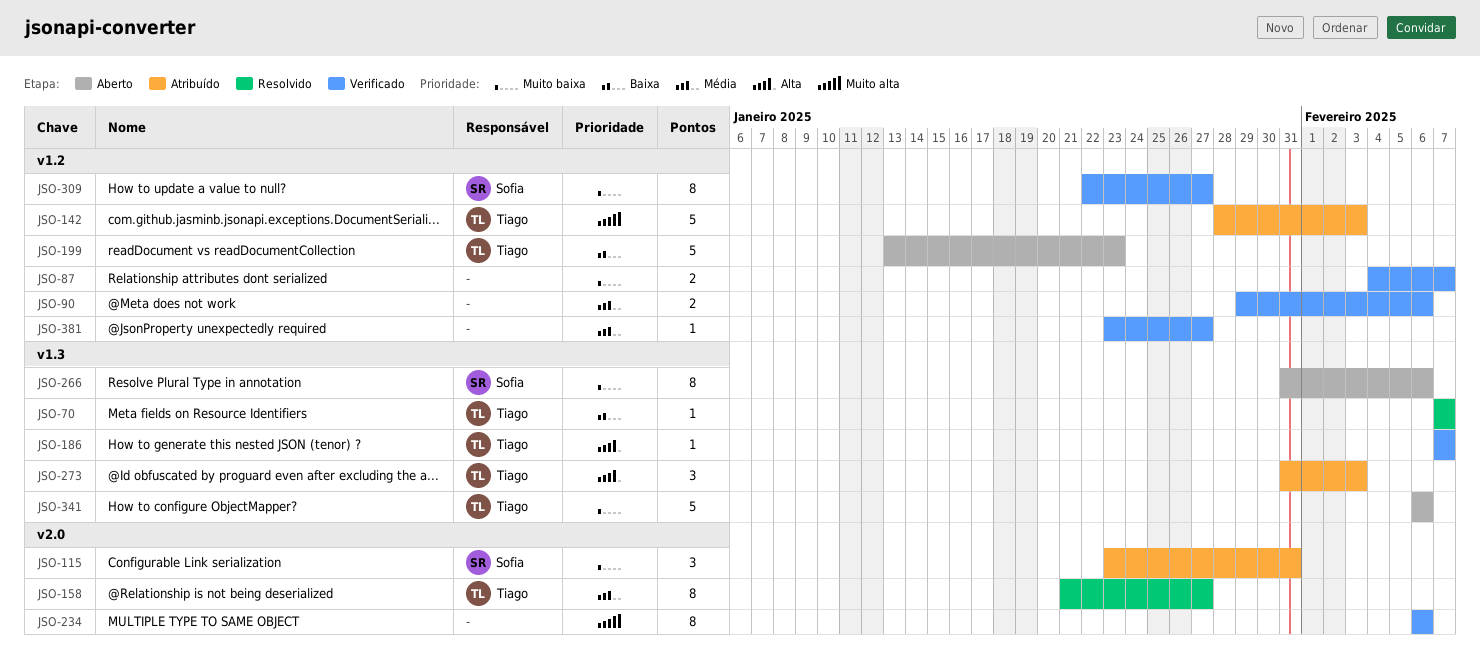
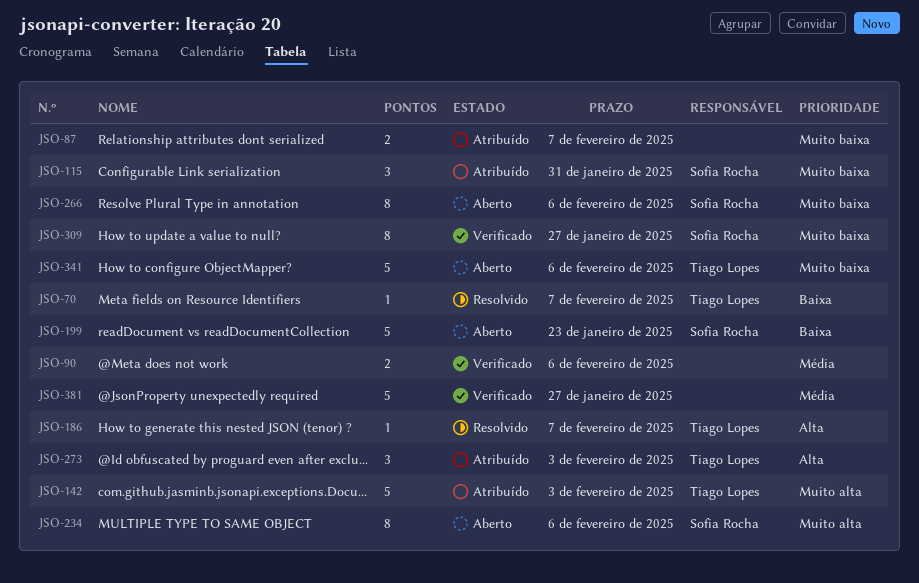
JSO-87, status: Verificado -> Atribuído
JSO-158: present -> none
JSO-186, status: Verificado -> Resolvido
JSO-199, owner: Tiago Lopes -> Sofia Rocha
JSO-234, status: Verificado -> Aberto
JSO-234, owner: none -> Sofia Rocha
JSO-381, estimate: 1 -> 5

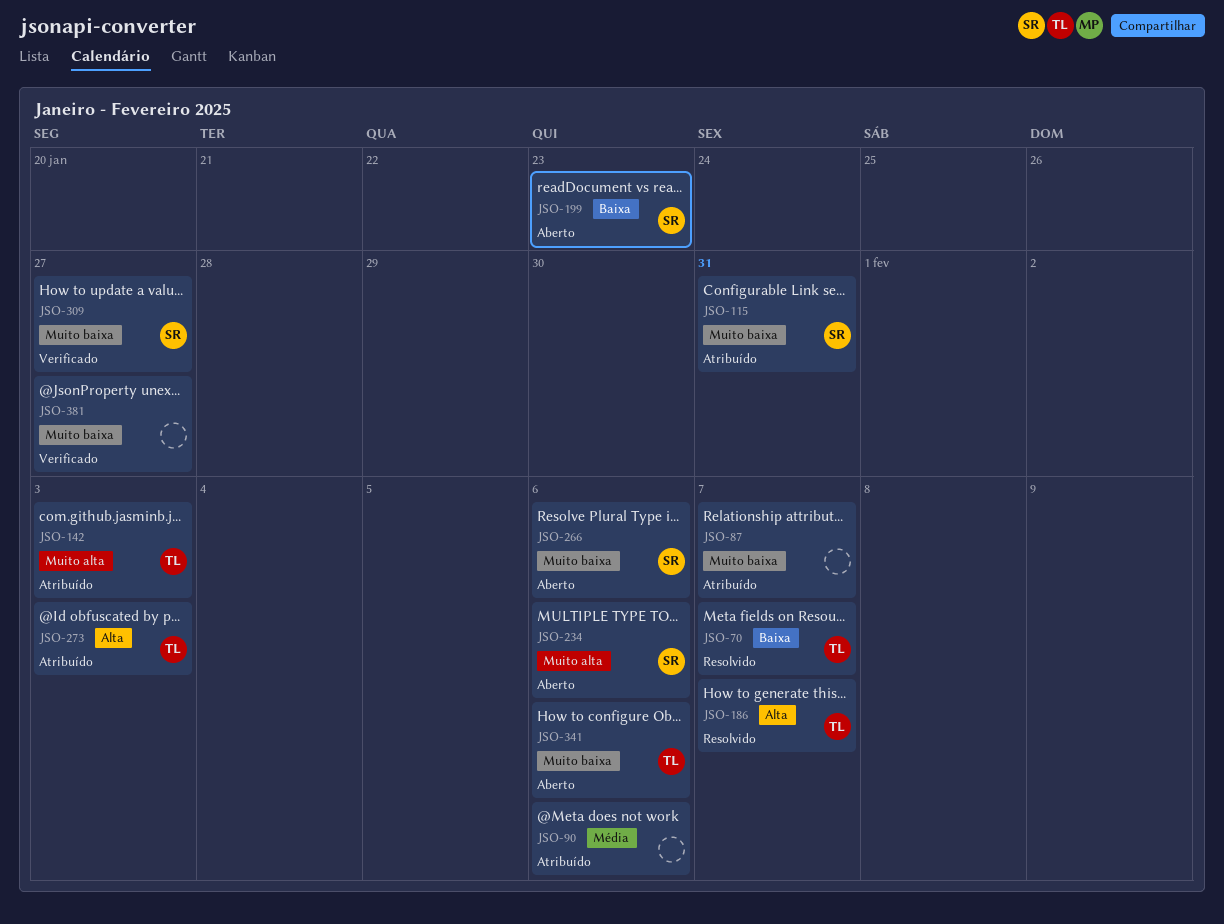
JSO-90, status: Verificado -> Atribuído
JSO-381, priority: Média -> Muito baixa

